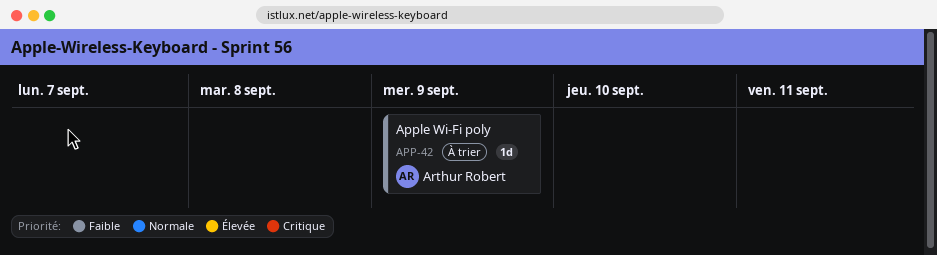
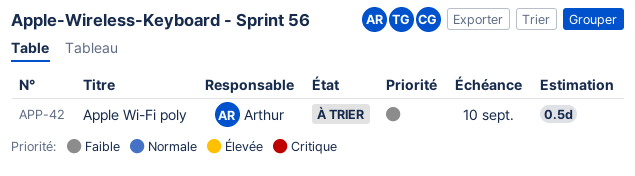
APP-42, estimate: 1d -> 0.5d
APP-42, due: Sep 9 -> Sep 10

